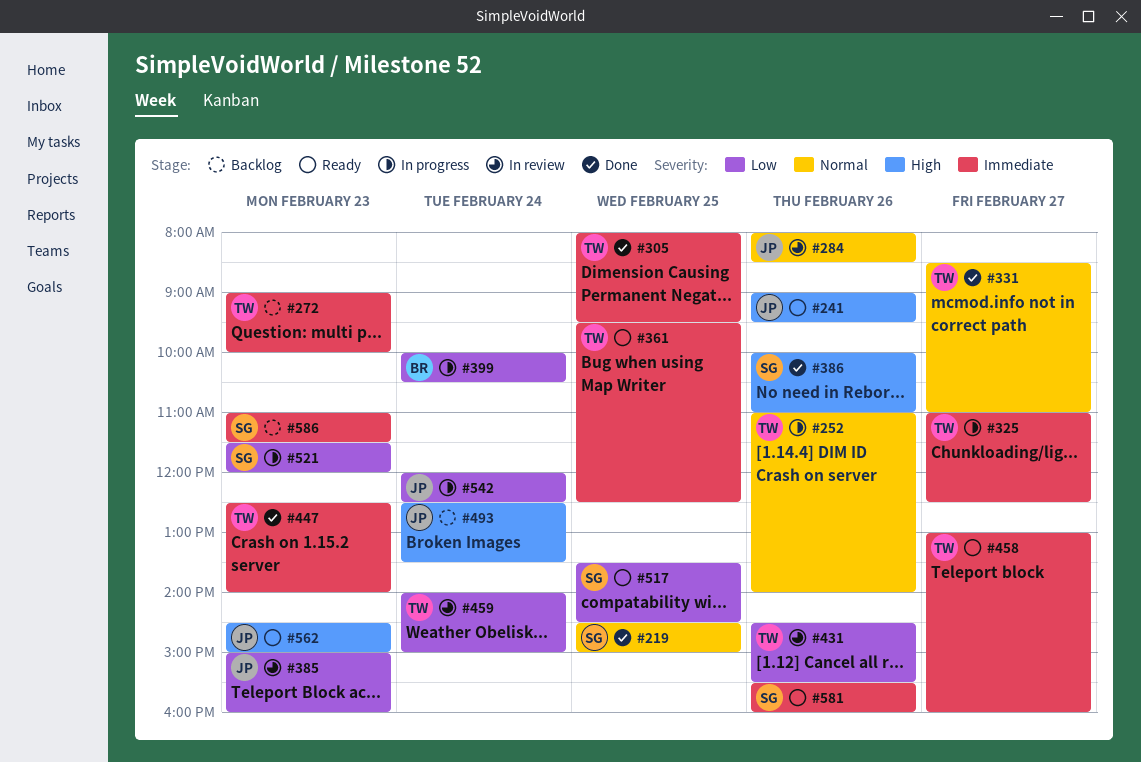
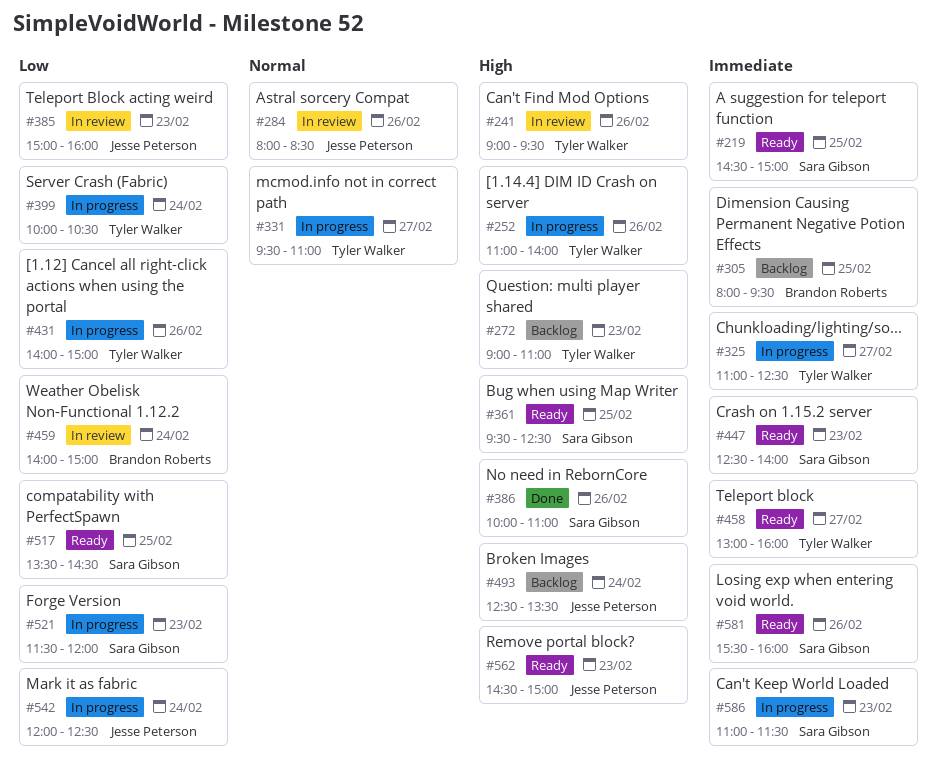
#219, status: Done -> Ready
#219, priority: Normal -> Immediate
#241, status: Ready -> In review
#241, owner: Jesse Peterson -> Tyler Walker
#252, priority: Normal -> High
#272, priority: Immediate -> High
#272, ends: 10:00 -> 11:00
#305, status: Done -> Backlog
#305, owner: Tyler Walker -> Brandon Roberts
#331, status: Done -> In progress
#331, begins: 08:30 -> 09:30
#361, owner: Tyler Walker -> Sara Gibson
#361, priority: Immediate -> High
#399, owner: Brandon Roberts -> Tyler Walker
#431, status: In review -> In progress
#431, begins: 14:30 -> 14:00
#431, ends: 15:30 -> 15:00
#447, status: Done -> Ready
#447, owner: Tyler Walker -> Sara Gibson
#459, owner: Tyler Walker -> Brandon Roberts
#586, status: Backlog -> In progress

